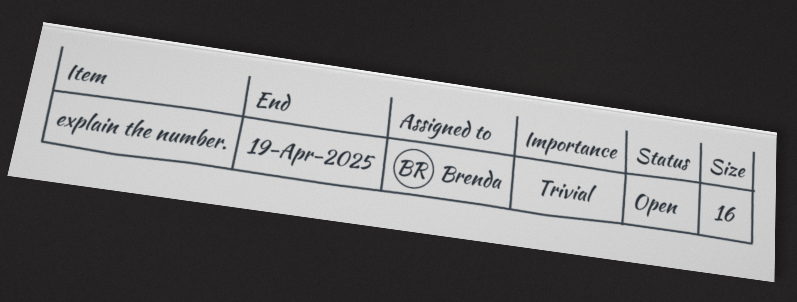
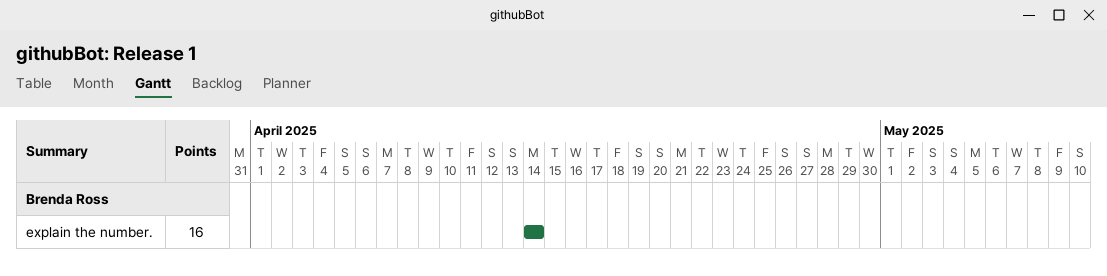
explain the number., due: Apr 19 -> Apr 14

